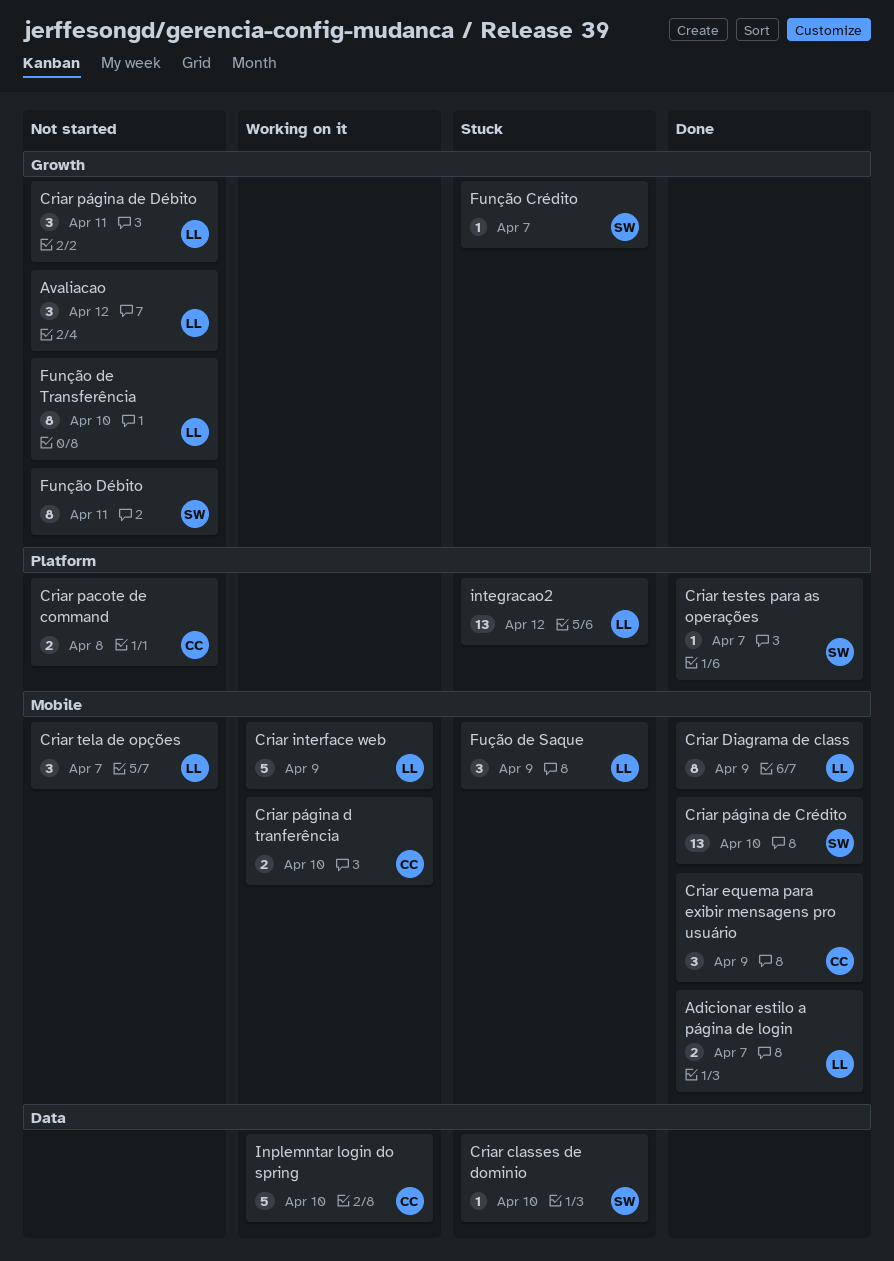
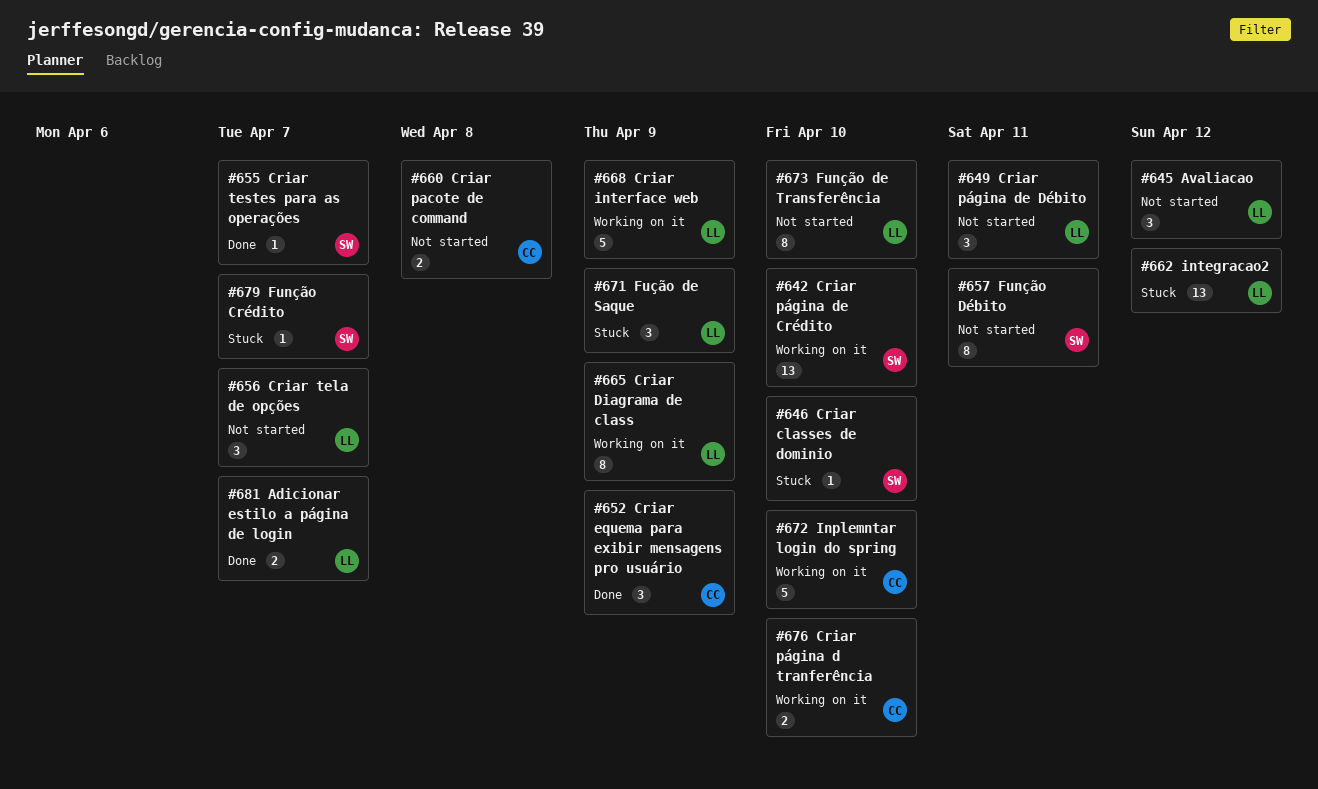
Criar Diagrama de class, status: Done -> Working on it
Criar página de Crédito, status: Done -> Working on it

